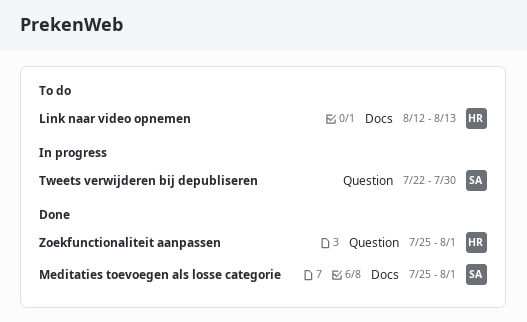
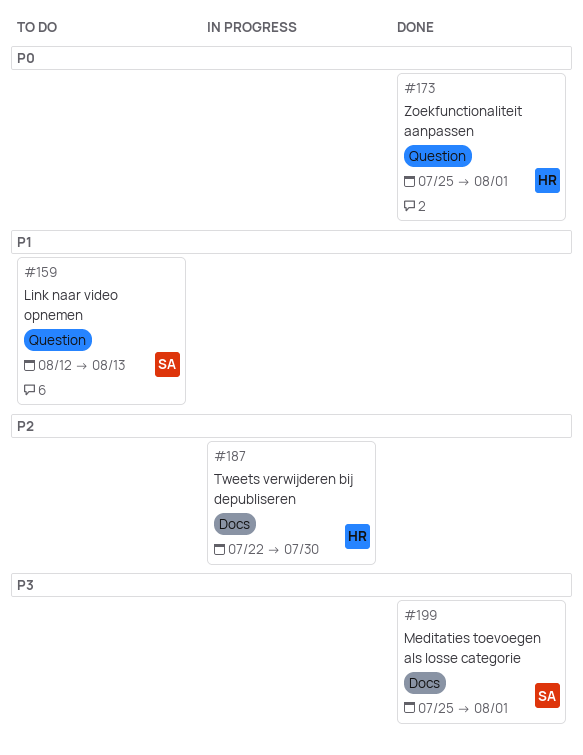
Link naar video opnemen, owner: HR -> SA
Link naar video opnemen, label: Docs -> Question
Tweets verwijderen bij depubliseren, owner: SA -> HR
Tweets verwijderen bij depubliseren, label: Question -> Docs

